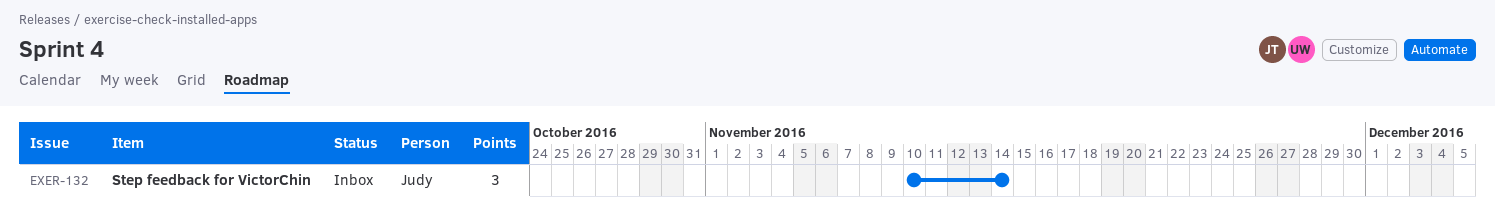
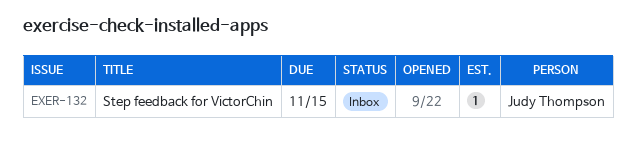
EXER-132, estimate: 3 -> 1
EXER-132, due: Nov 14 -> Nov 15

